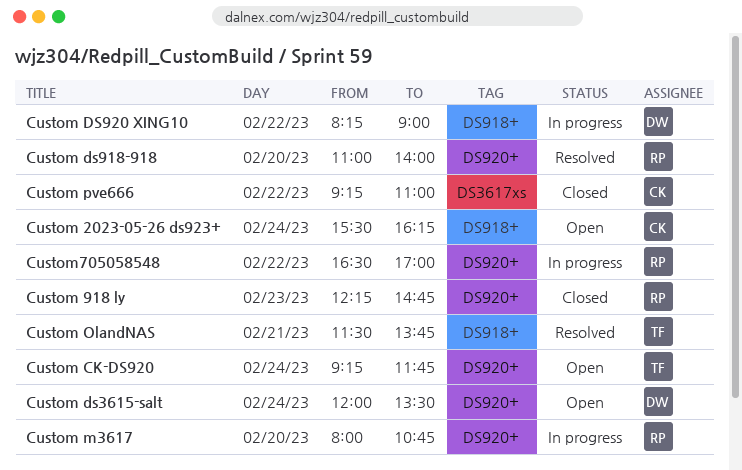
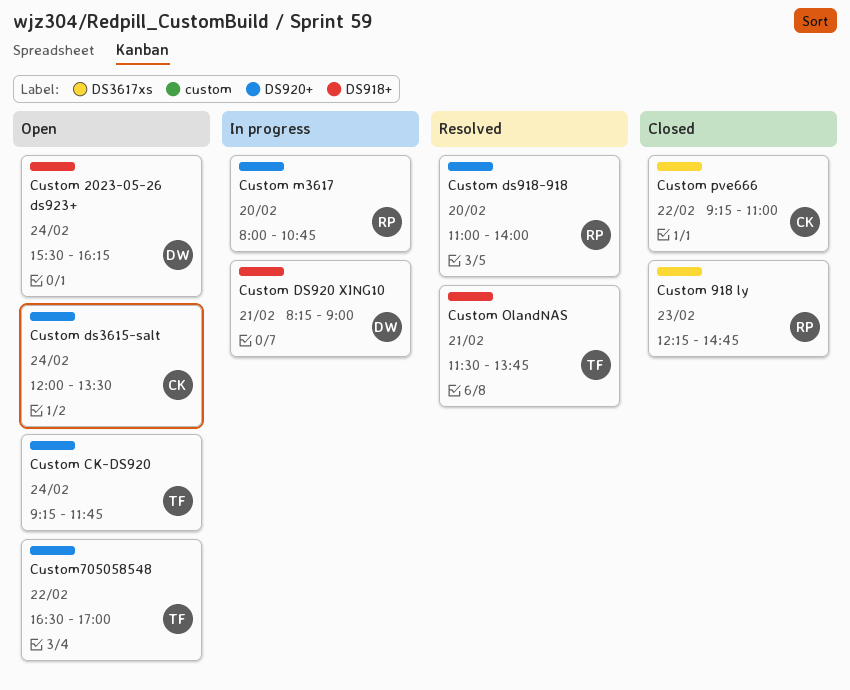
Custom 2023-05-26 ds923+, owner: CK -> DW
Custom 918 ly, label: DS920+ -> DS3617xs
Custom ds3615-salt, owner: DW -> CK
Custom DS920 XING10, day: Feb 22 -> Feb 21
Custom705058548, status: In progress -> Open
Custom705058548, owner: RP -> TF

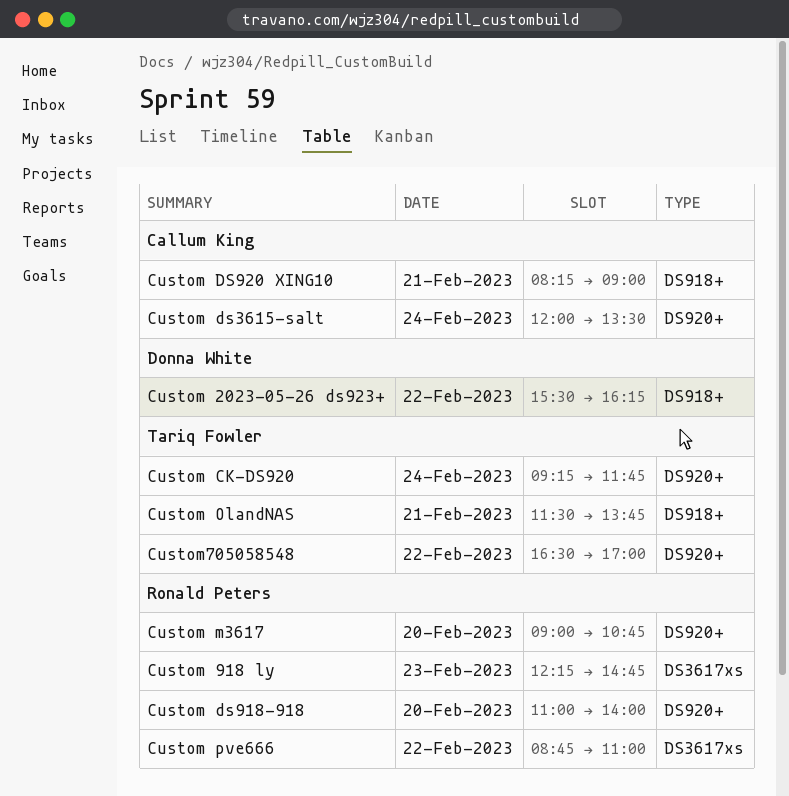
Custom 2023-05-26 ds923+, day: Feb 24 -> Feb 22
Custom DS920 XING10, owner: Donna White -> Callum King
Custom m3617, begins: 08:00 -> 09:00
Custom pve666, owner: Callum King -> Ronald Peters
Custom pve666, begins: 09:15 -> 08:45

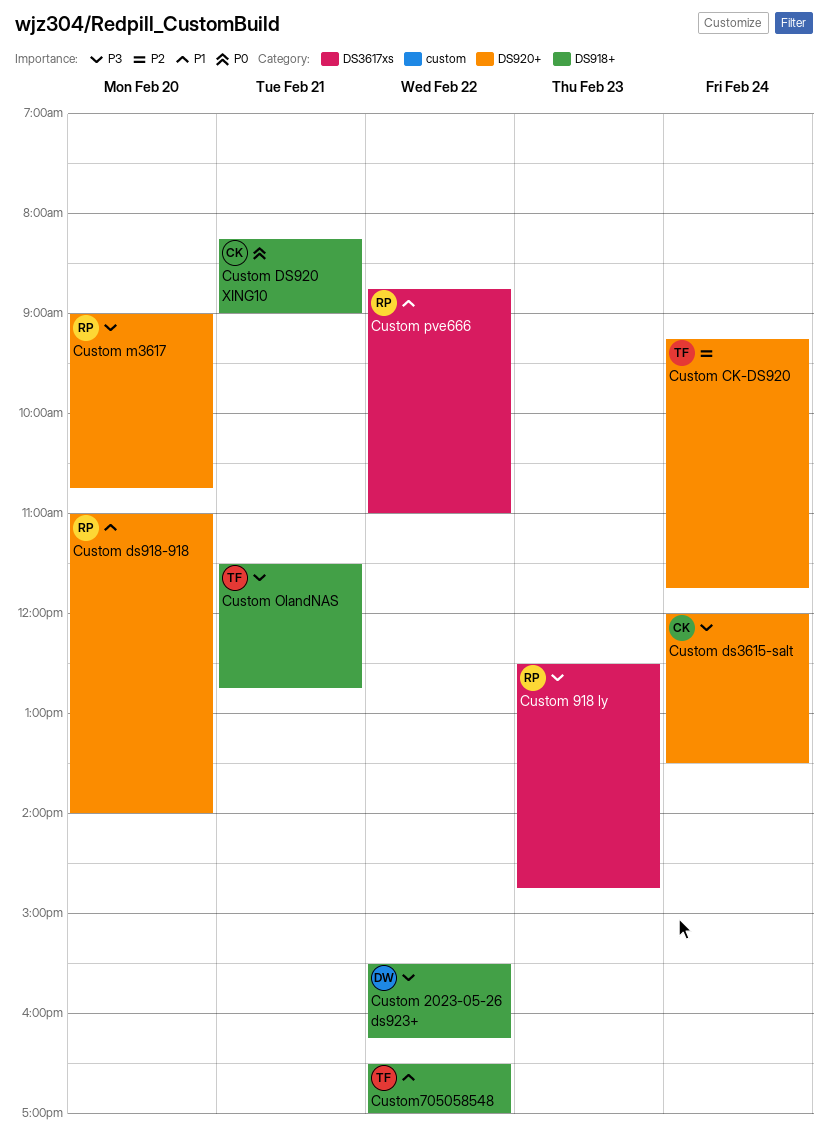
Custom 918 ly, begins: 12:15 -> 12:30
Custom OlandNAS, ends: 13:45 -> 12:45
Custom705058548, label: DS920+ -> DS918+

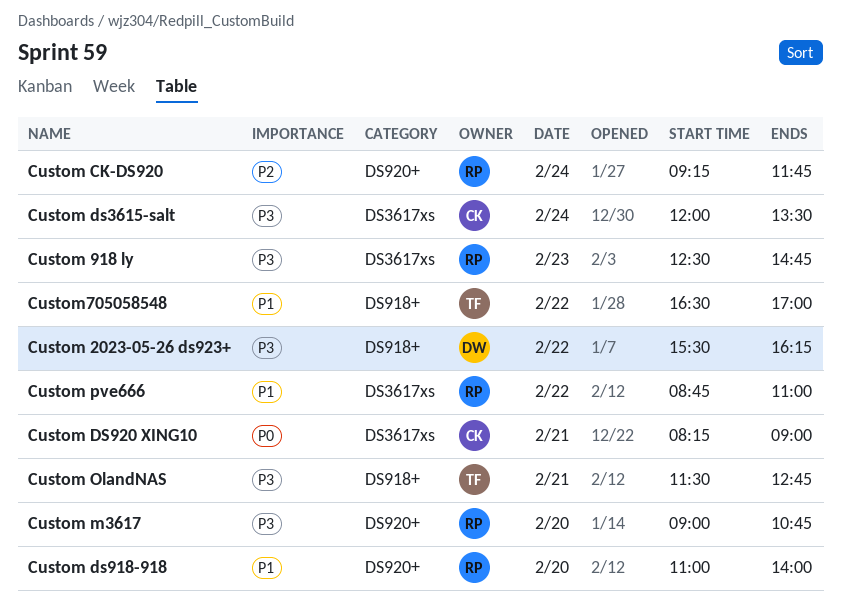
Custom CK-DS920, owner: TF -> RP
Custom ds3615-salt, label: DS920+ -> DS3617xs
Custom DS920 XING10, label: DS918+ -> DS3617xs

